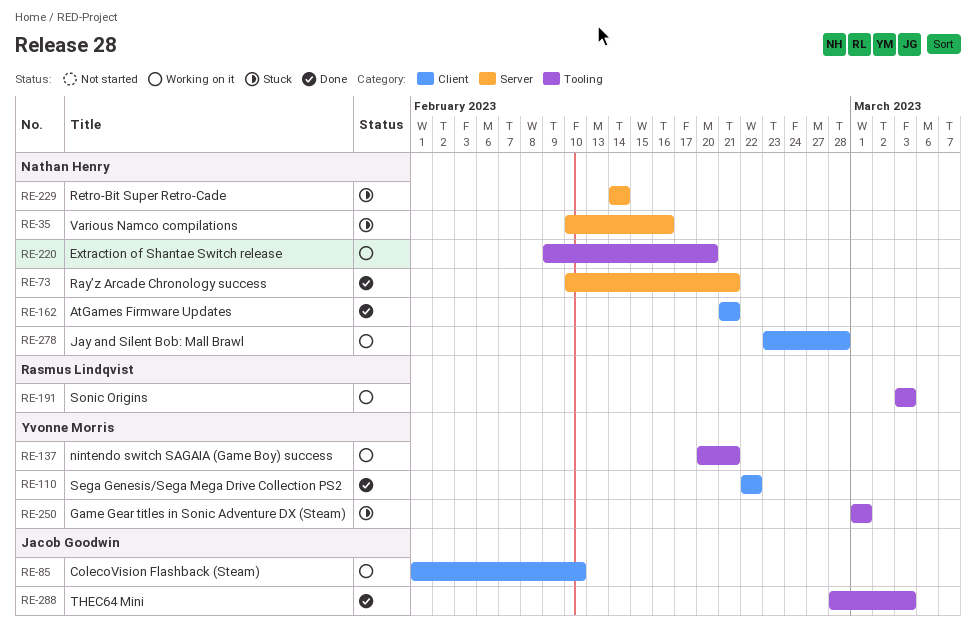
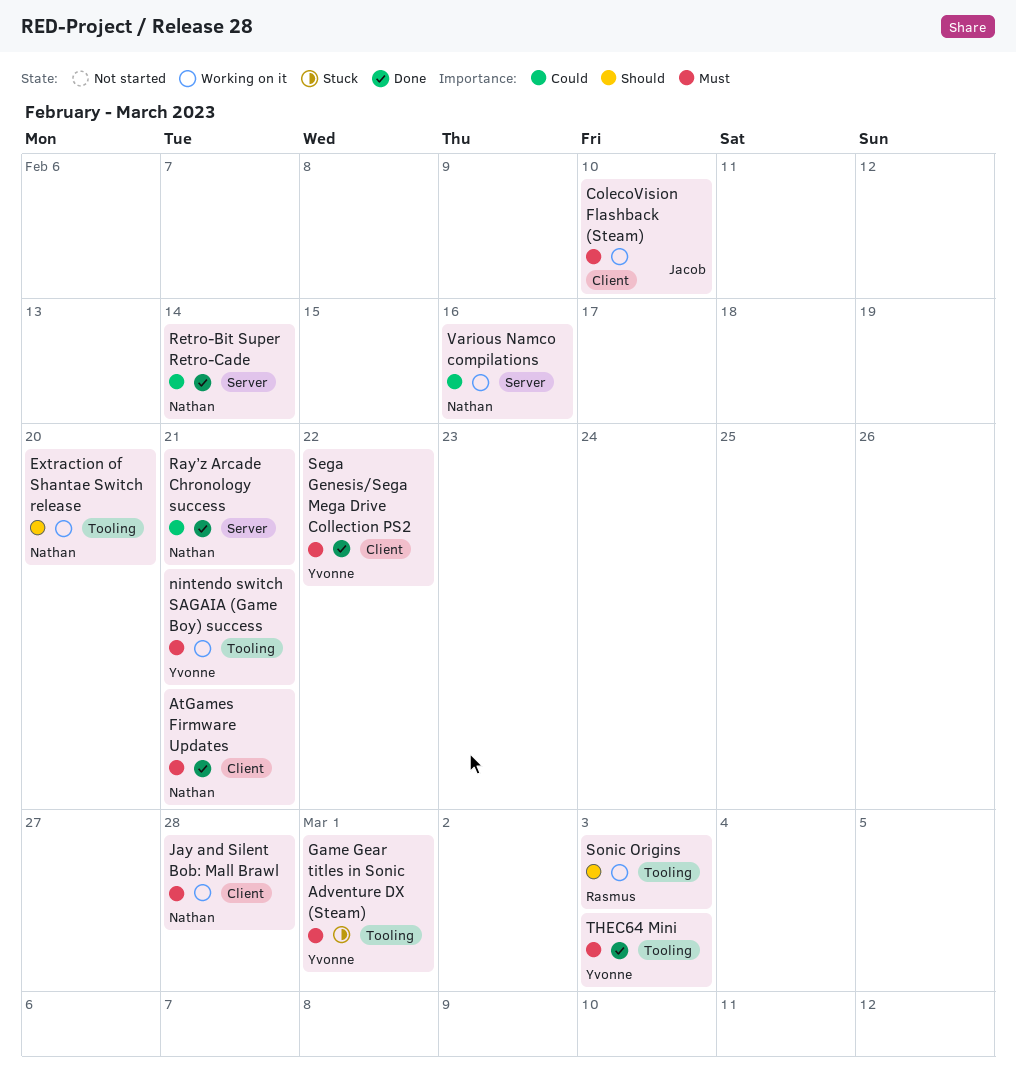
Retro-Bit Super Retro-Cade, status: Stuck -> Done
THEC64 Mini, owner: Jacob Goodwin -> Yvonne Morris
Various Namco compilations, status: Stuck -> Working on it

